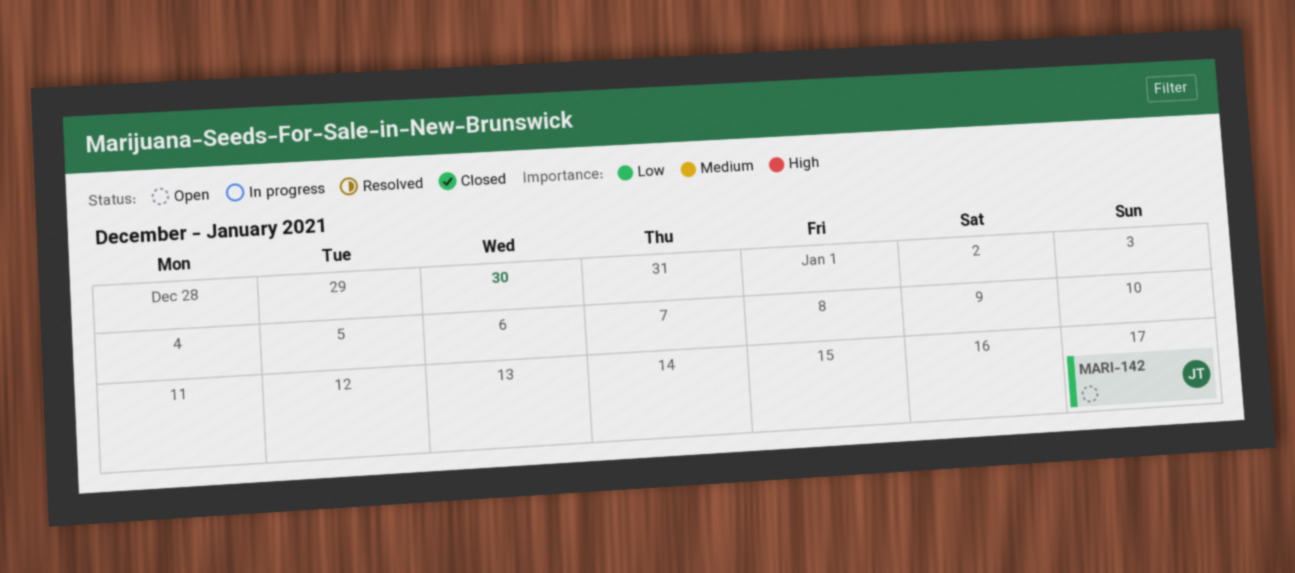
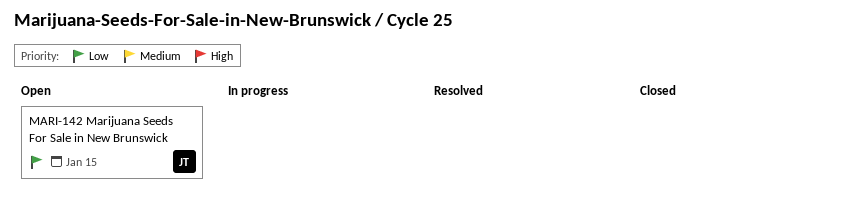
MARI-142, due: Jan 17 -> Jan 15

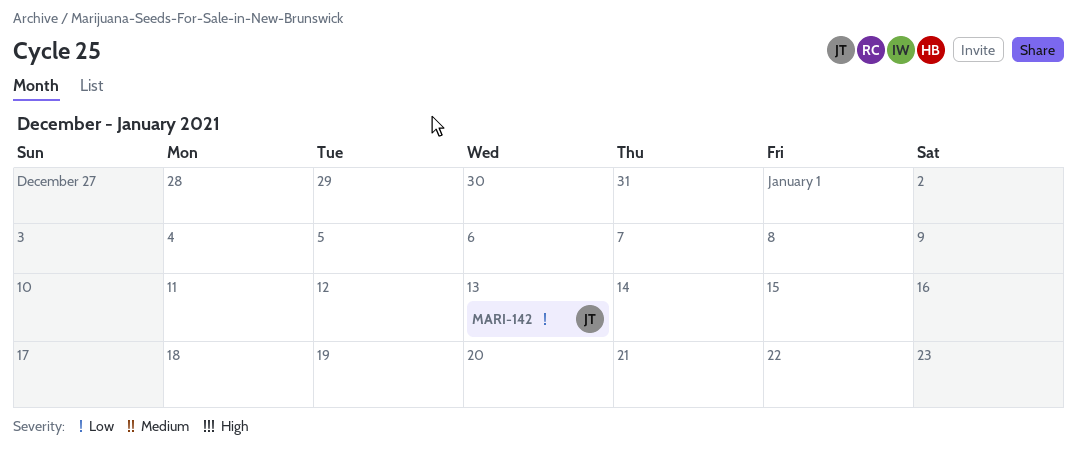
MARI-142, due: Jan 15 -> Jan 13

